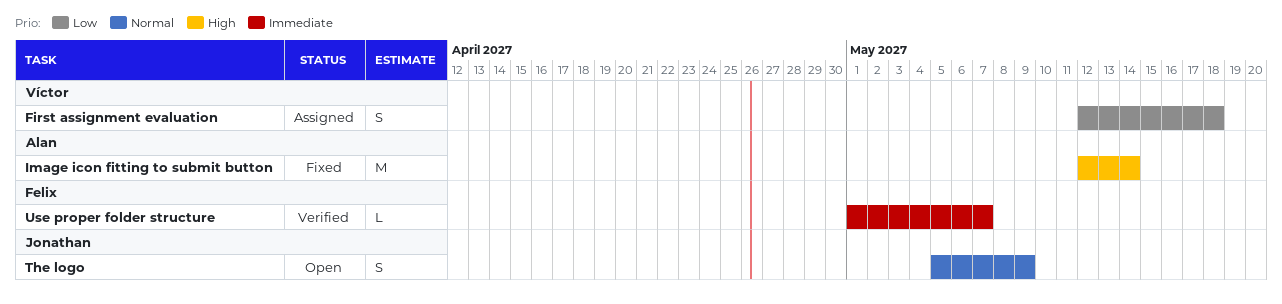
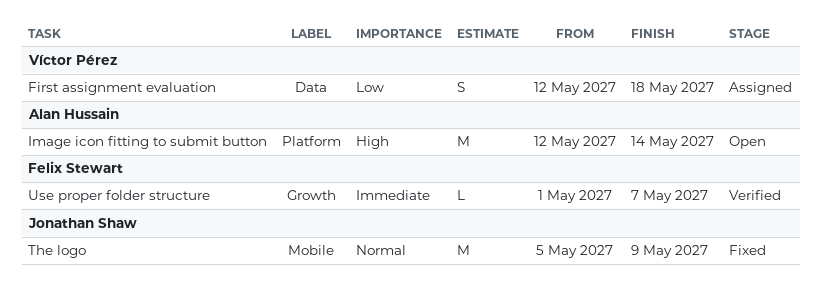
Image icon fitting to submit button, status: Fixed -> Open
The logo, status: Open -> Fixed
The logo, estimate: S -> M

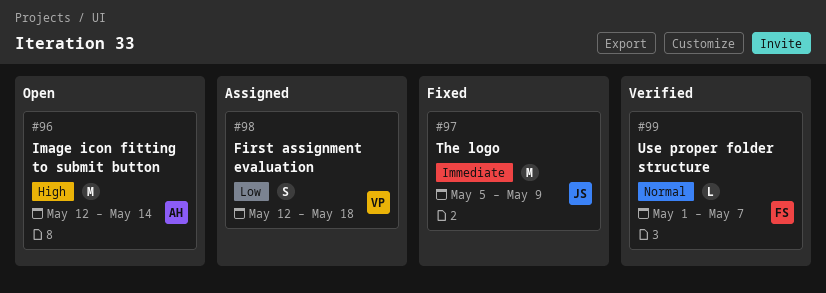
The logo, priority: Normal -> Immediate
Use proper folder structure, priority: Immediate -> Normal

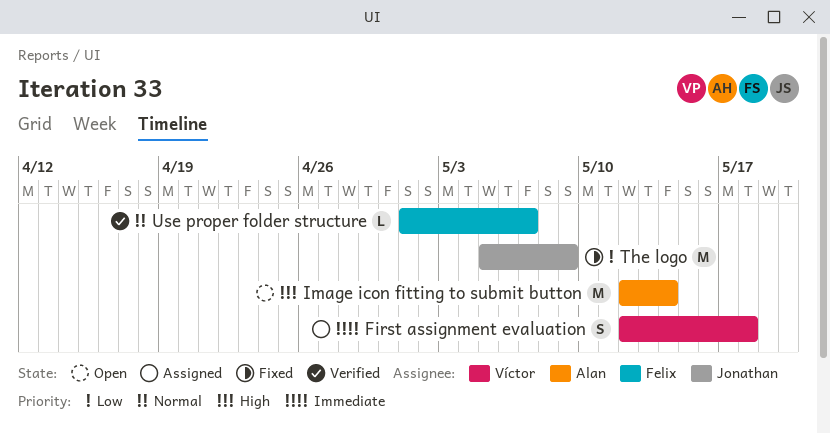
First assignment evaluation, priority: Low -> Immediate
The logo, priority: Immediate -> Low

